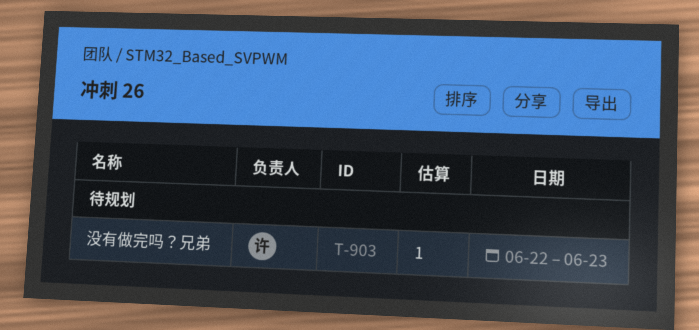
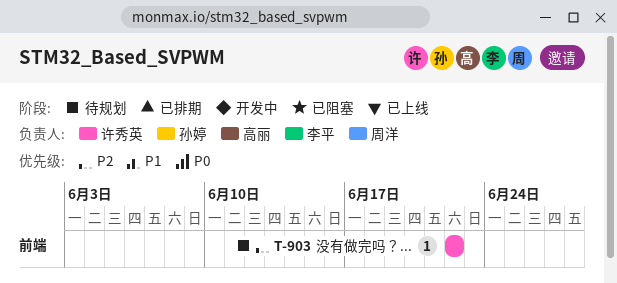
T-903, due: Jun 23 -> Jun 22

